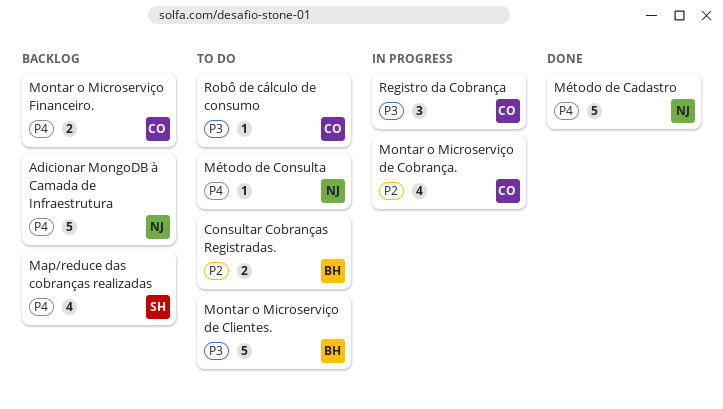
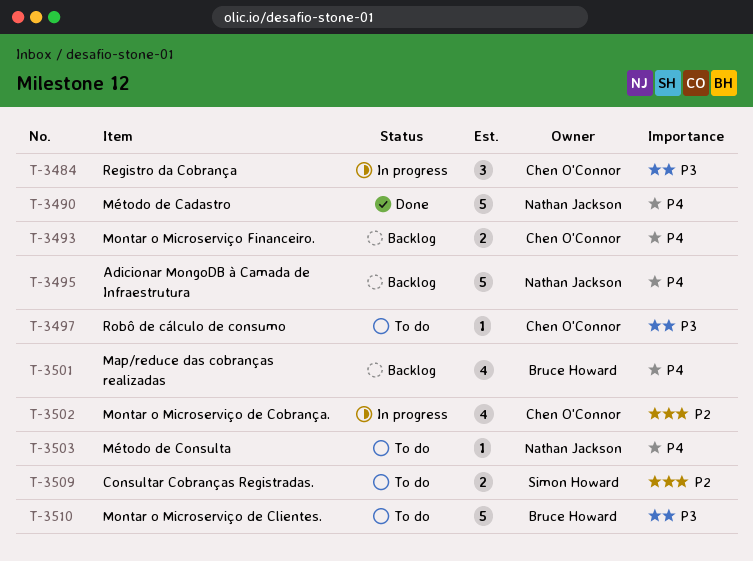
Consultar Cobranças Registradas., owner: Bruce Howard -> Simon Howard
Map/reduce das cobranças realizadas, owner: Simon Howard -> Bruce Howard

